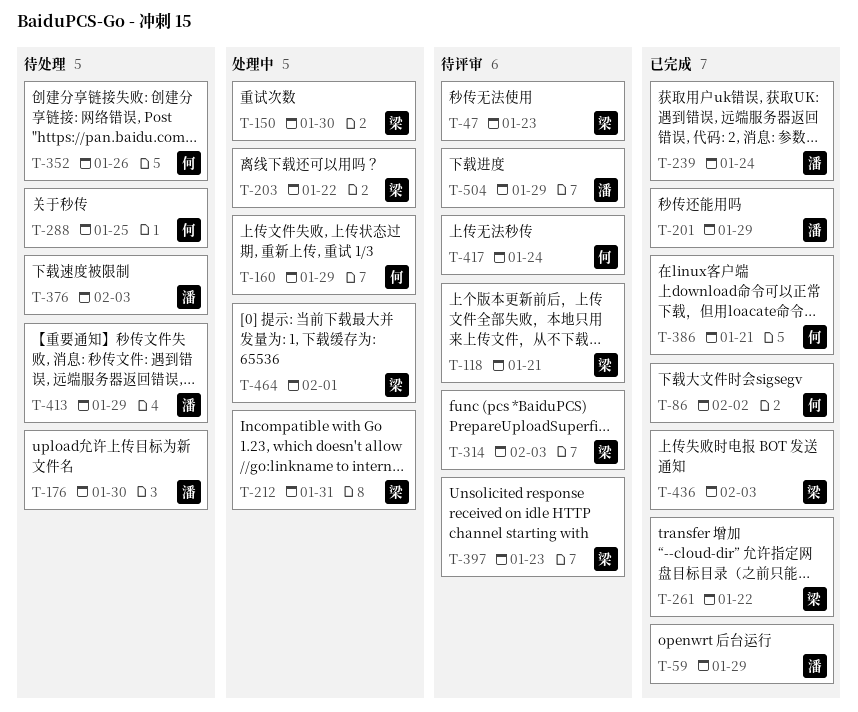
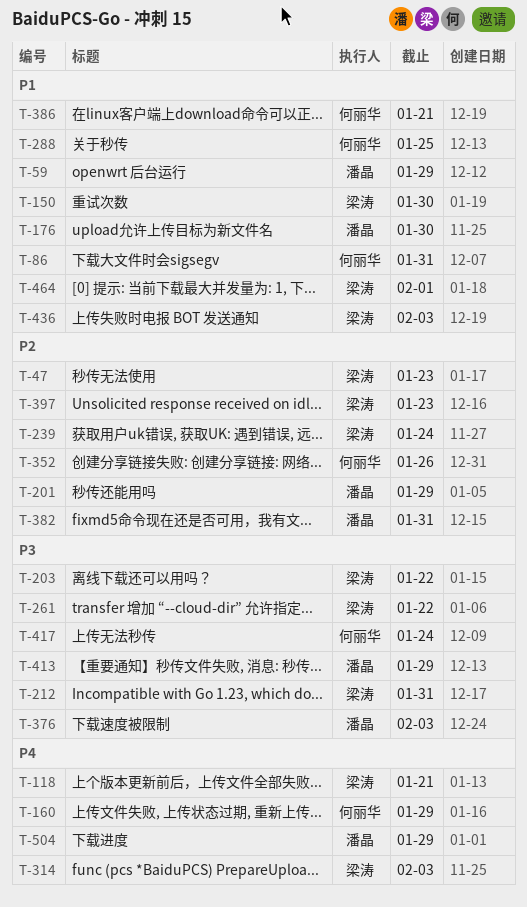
T-86, due: Feb 2 -> Jan 31
T-239, owner: 潘晶 -> 梁涛
T-382: none -> present

